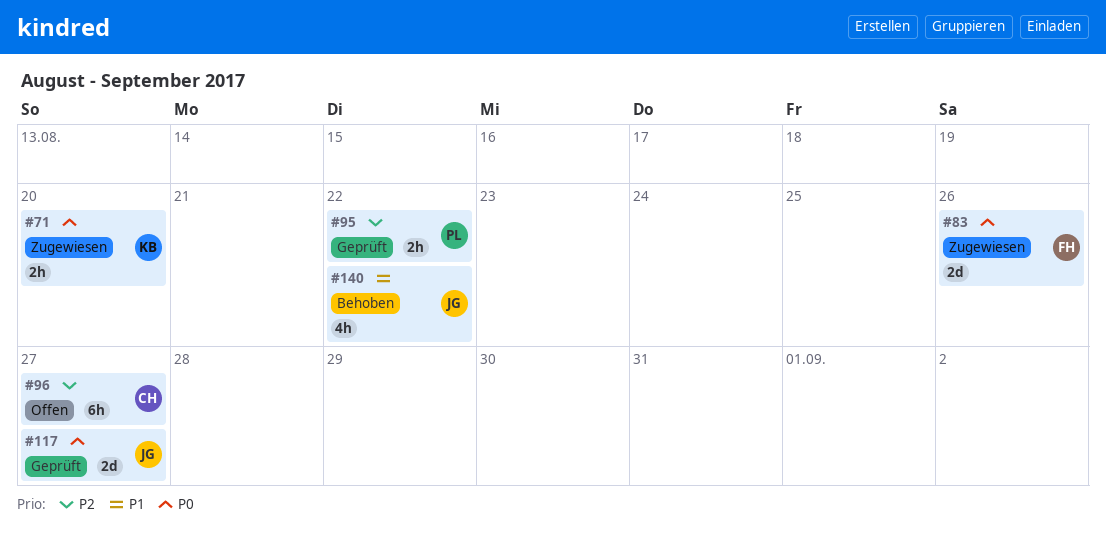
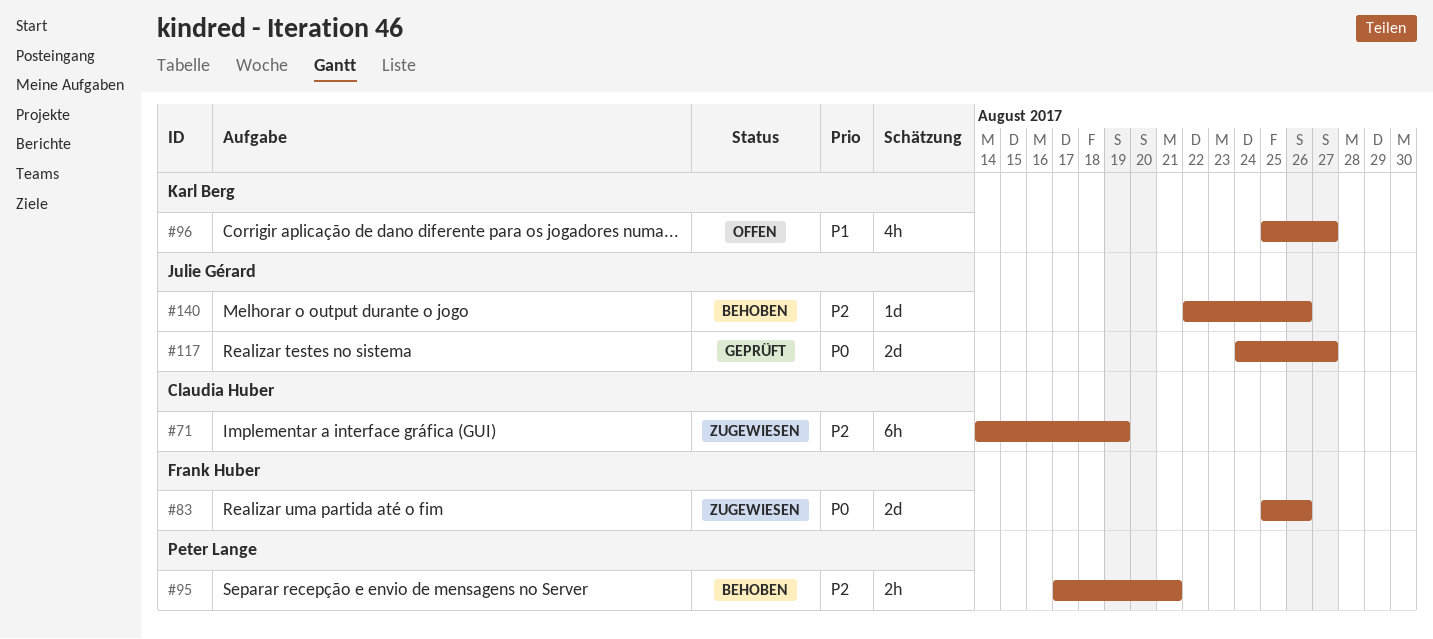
#71, owner: Karl Berg -> Claudia Huber
#71, priority: P0 -> P2
#71, estimate: 2h -> 6h
#71, due: Aug 20 -> Aug 19
#95, status: Geprüft -> Behoben
#95, due: Aug 22 -> Aug 21
#96, owner: Claudia Huber -> Karl Berg
#96, priority: P2 -> P1
#96, estimate: 6h -> 4h
#140, priority: P1 -> P2
#140, estimate: 4h -> 1d
#140, due: Aug 22 -> Aug 26

